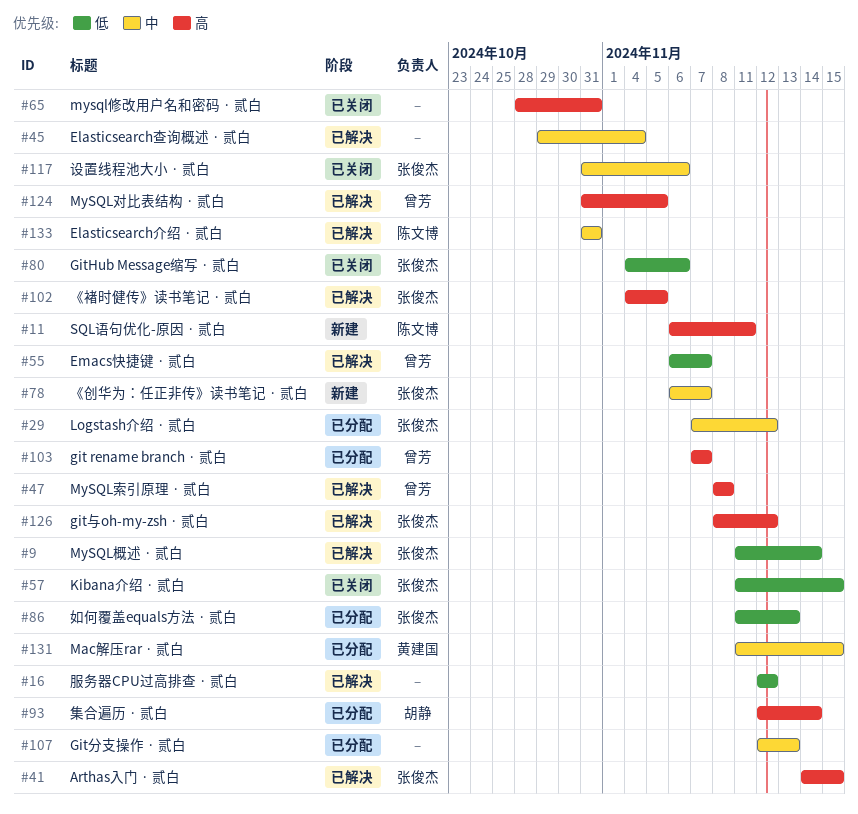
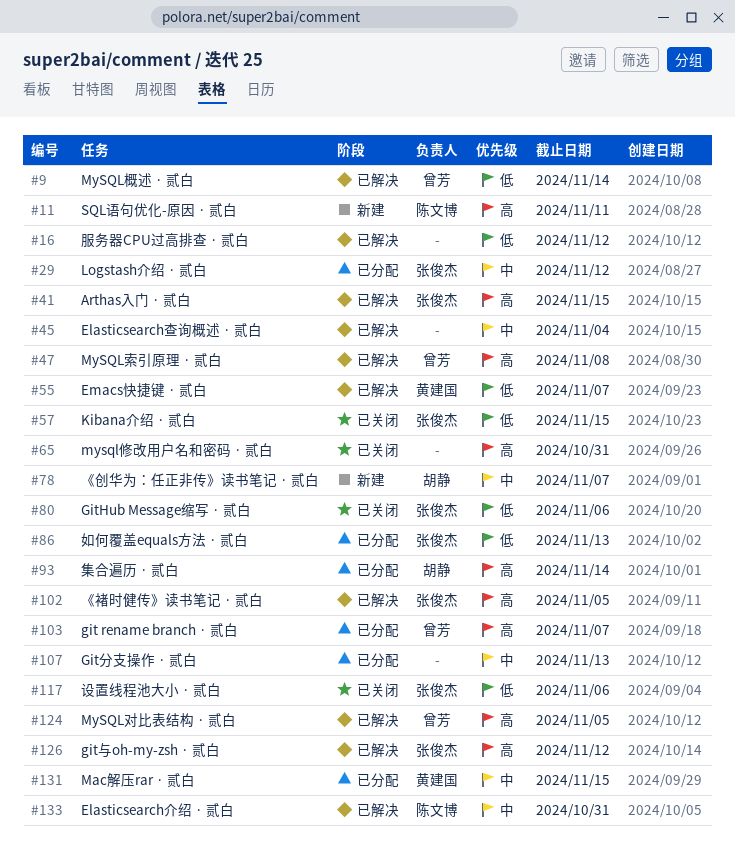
#9, owner: 张俊杰 -> 曾芳
#55, owner: 曾芳 -> 黄建国
#78, owner: 张俊杰 -> 胡静
#117, priority: 中 -> 低

